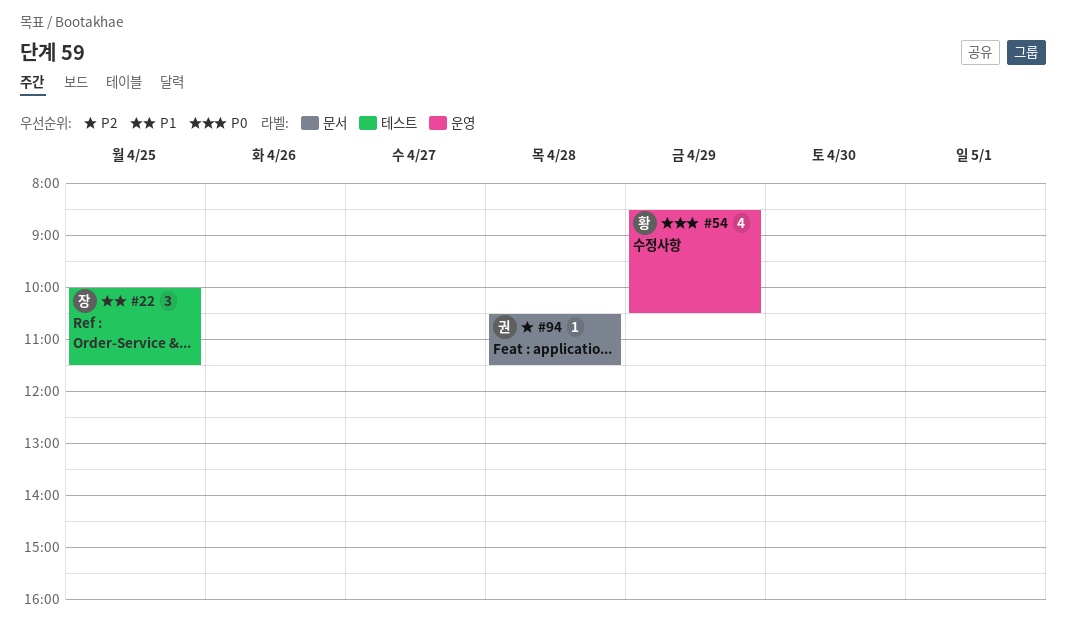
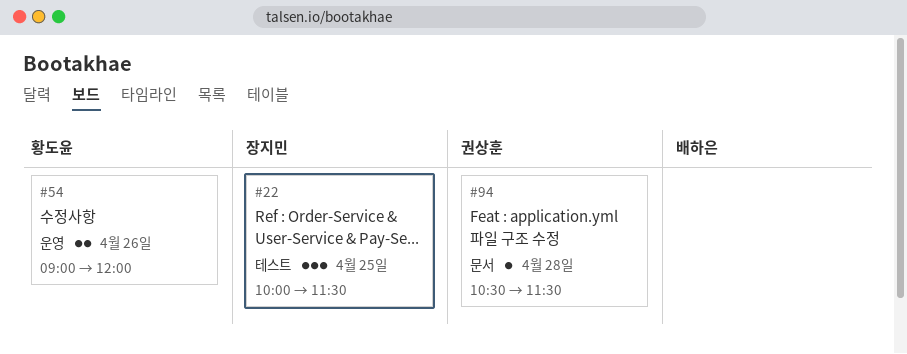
#54, estimate: 4 -> 2
#54, day: Apr 29 -> Apr 26
#54, begins: 08:30 -> 09:00
#54, ends: 10:30 -> 12:00

